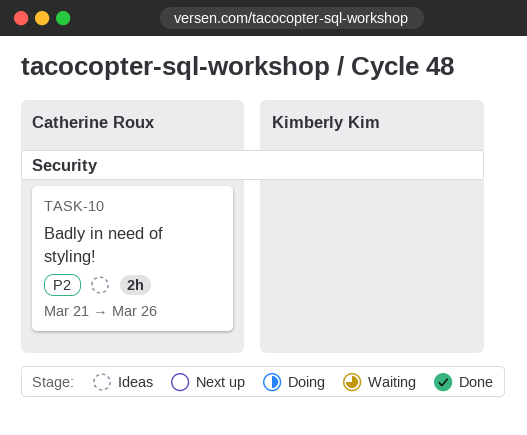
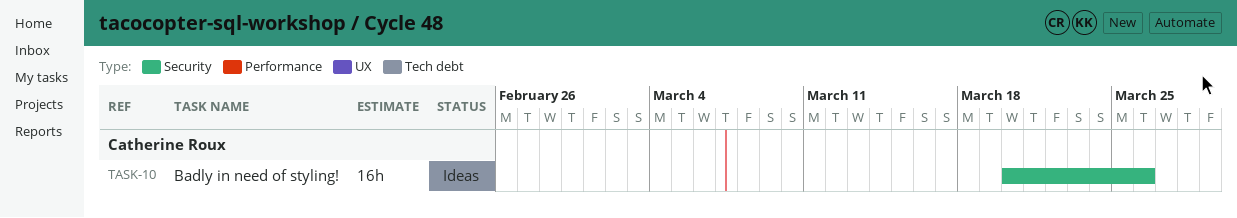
TASK-10, estimate: 2h -> 16h
TASK-10, start: Mar 21 -> Mar 20

